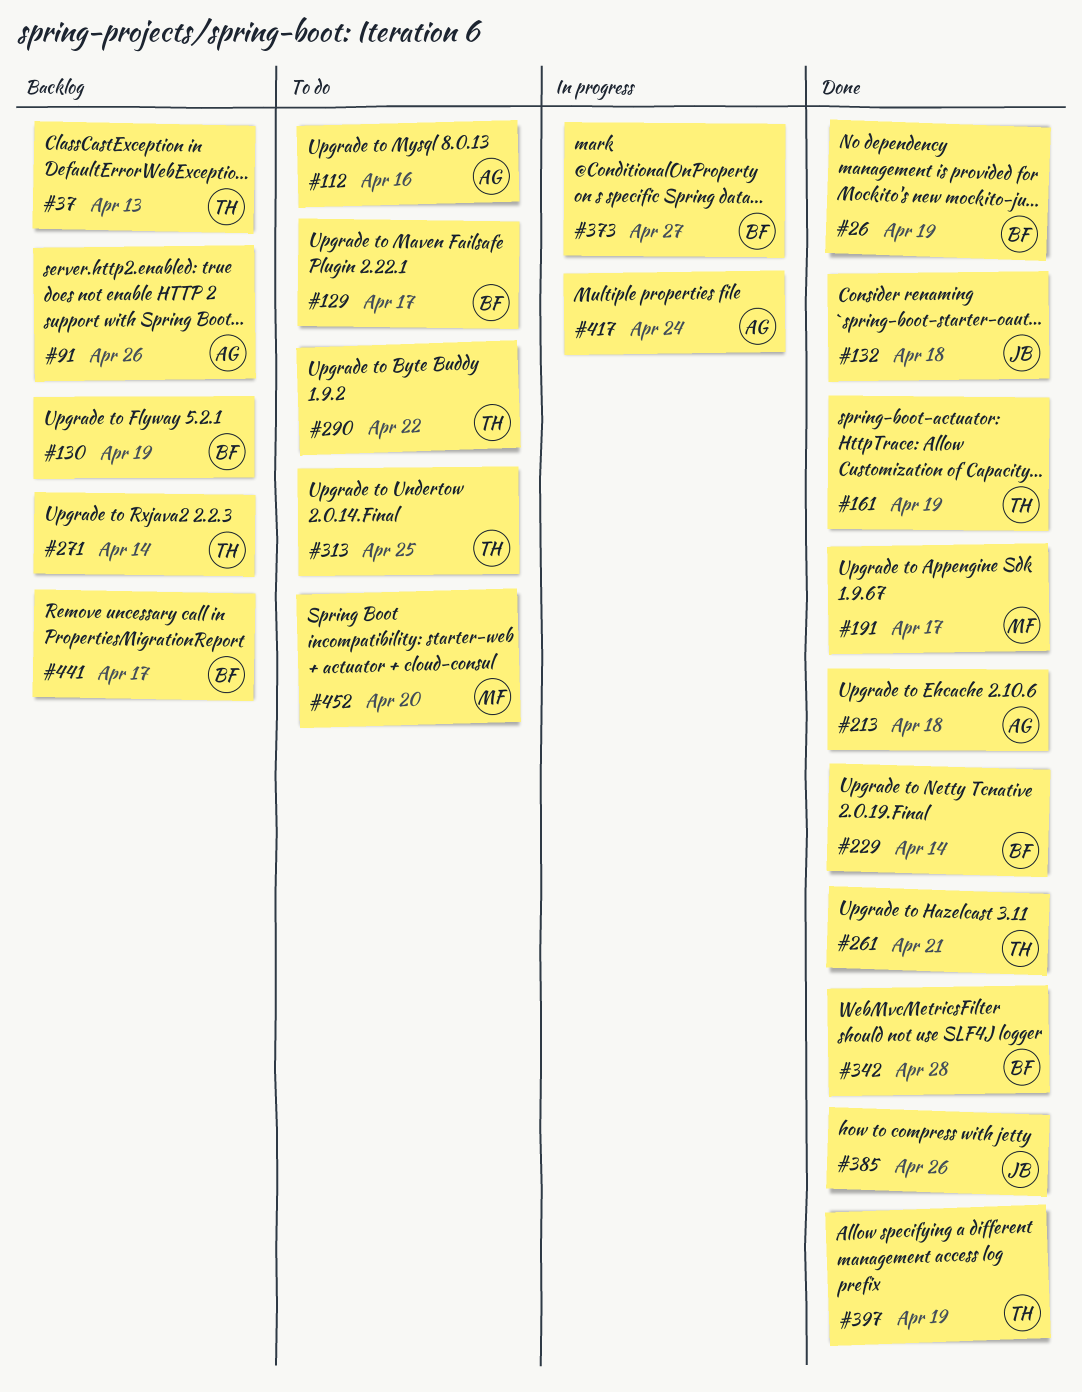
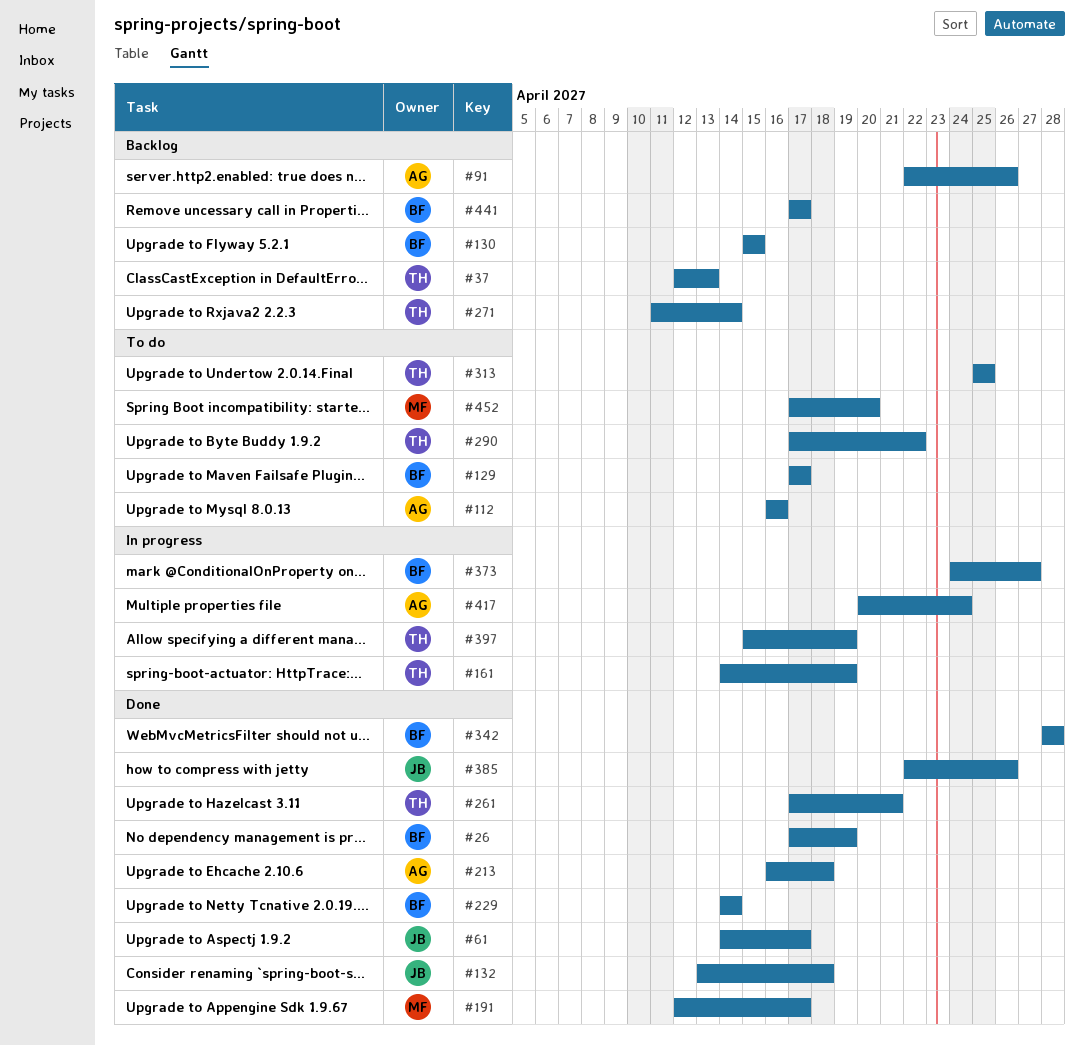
#61: none -> present
#130, due: Apr 19 -> Apr 15
#161, status: Done -> In progress
#397, status: Done -> In progress

